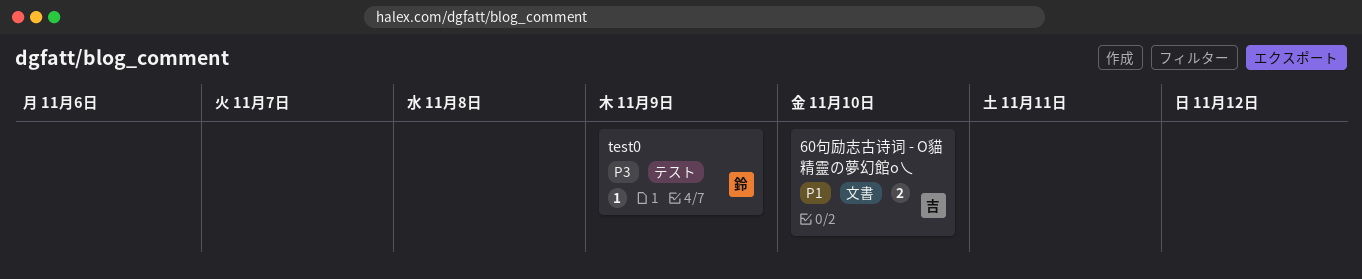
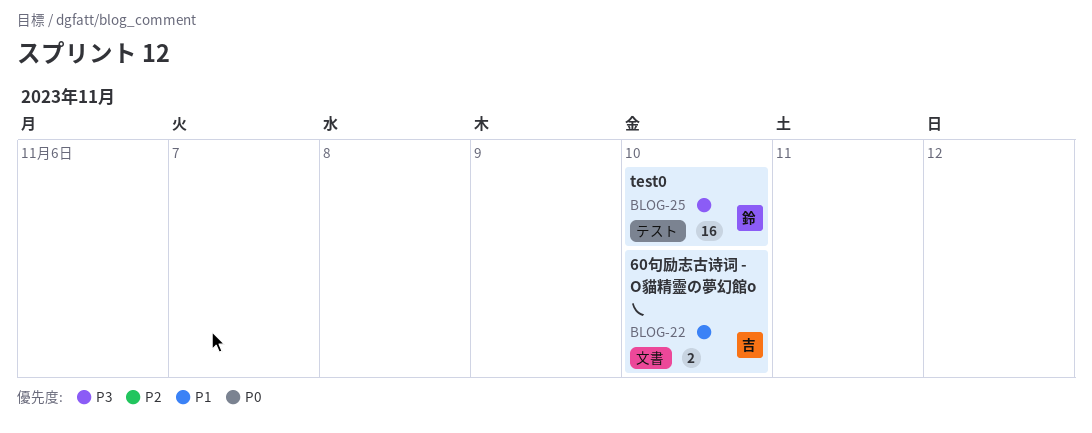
test0, estimate: 1 -> 16
test0, due: Nov 9 -> Nov 10

